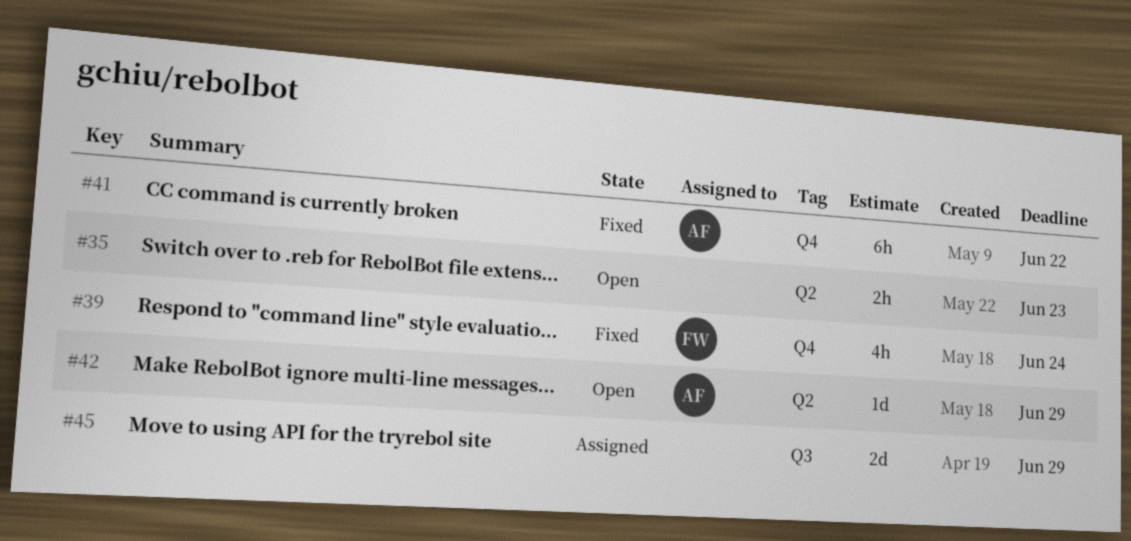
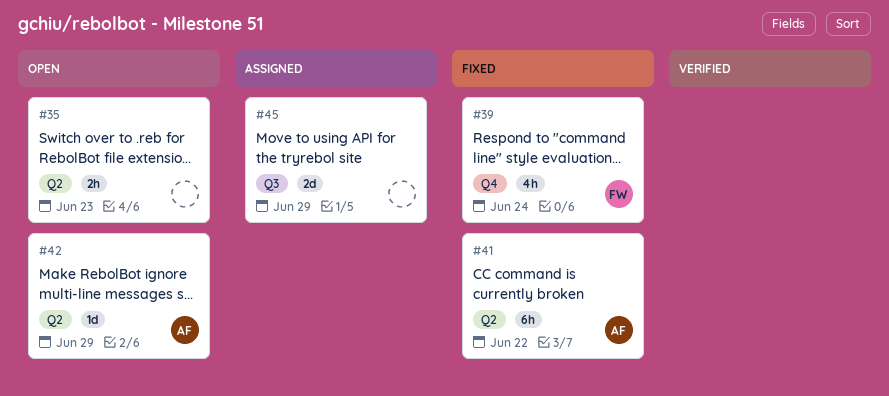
#41, label: Q4 -> Q2

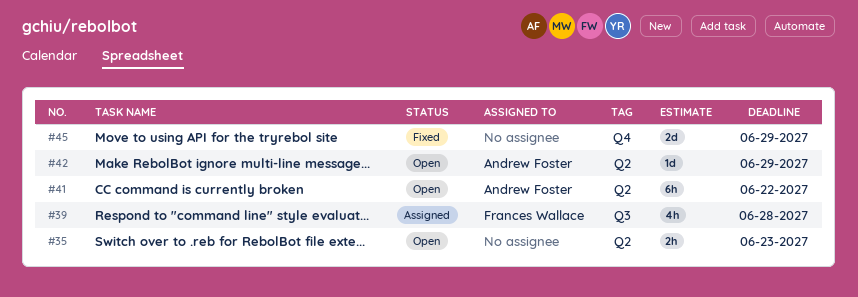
#39, status: Fixed -> Assigned
#39, label: Q4 -> Q3
#39, due: Jun 24 -> Jun 28
#41, status: Fixed -> Open
#45, status: Assigned -> Fixed
#45, label: Q3 -> Q4

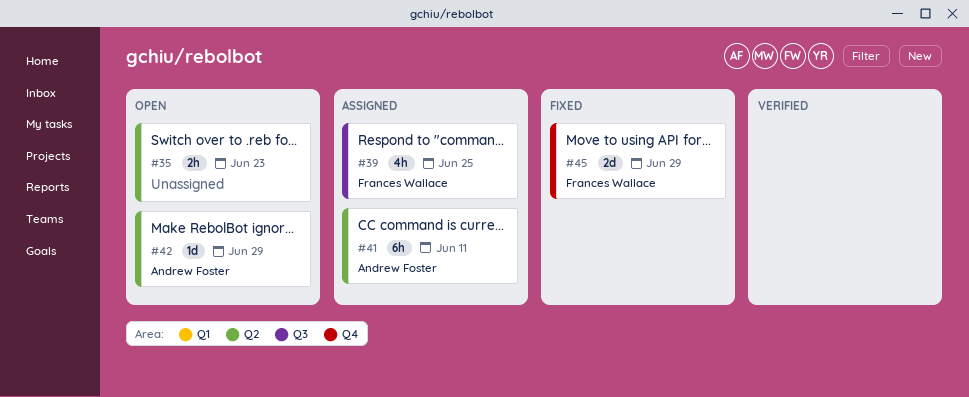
#39, due: Jun 28 -> Jun 25
#41, status: Open -> Assigned
#41, due: Jun 22 -> Jun 11
#45, owner: none -> Frances Wallace

